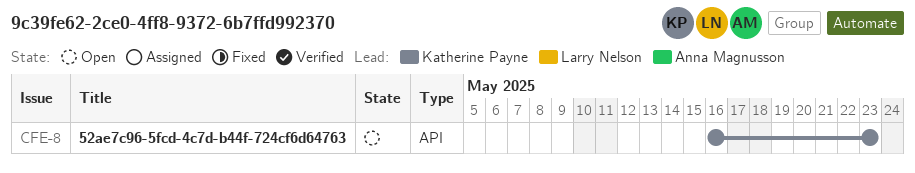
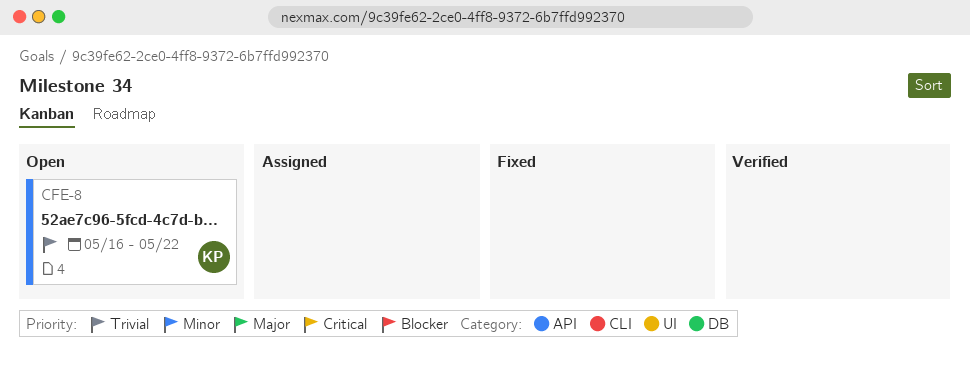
CFE-8, due: May 23 -> May 22

